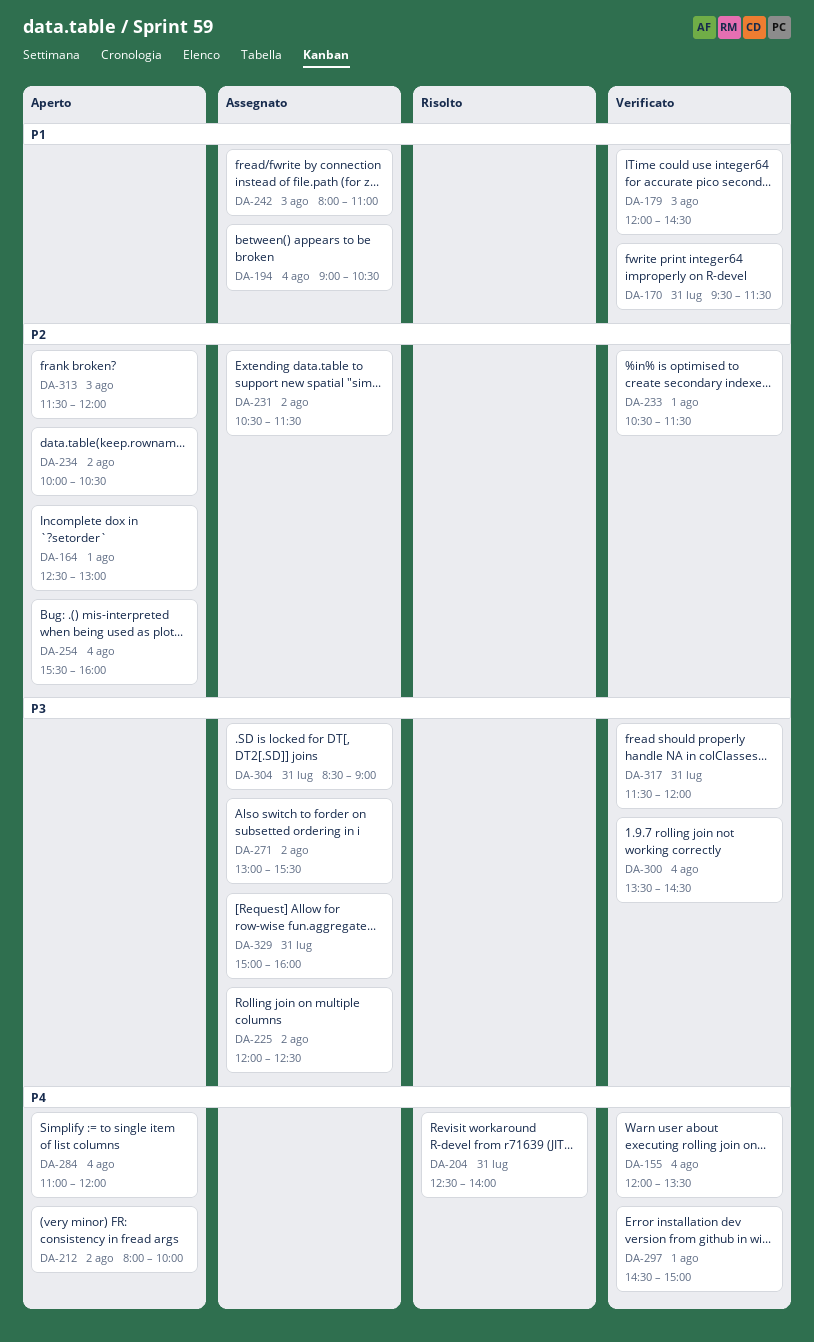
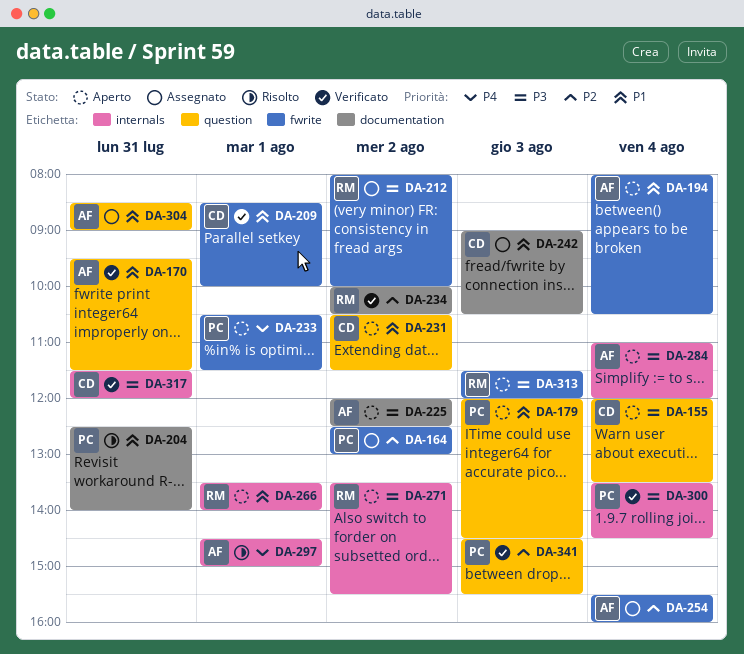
DA-155, status: Verificato -> Aperto
DA-155, priority: P4 -> P3
DA-164, status: Aperto -> Assegnato
DA-164, day: Aug 1 -> Aug 2
DA-179, status: Verificato -> Aperto
DA-194, status: Assegnato -> Aperto
DA-194, begins: 09:00 -> 08:00
DA-204, priority: P4 -> P1
DA-209: none -> present
DA-212, status: Aperto -> Assegnato
DA-212, priority: P4 -> P3
DA-225, status: Assegnato -> Aperto
DA-231, status: Assegnato -> Aperto
DA-231, priority: P2 -> P1
DA-233, status: Verificato -> Aperto
DA-233, priority: P2 -> P4
DA-234, status: Aperto -> Verificato
DA-242, begins: 08:00 -> 09:00
DA-242, ends: 11:00 -> 10:30
DA-254, status: Aperto -> Assegnato
DA-266: none -> present
DA-271, status: Assegnato -> Aperto
DA-271, begins: 13:00 -> 13:30
DA-284, priority: P4 -> P3
DA-297, status: Verificato -> Risolto
DA-304, priority: P3 -> P1
DA-313, priority: P2 -> P3
DA-329: present -> none
DA-341: none -> present

